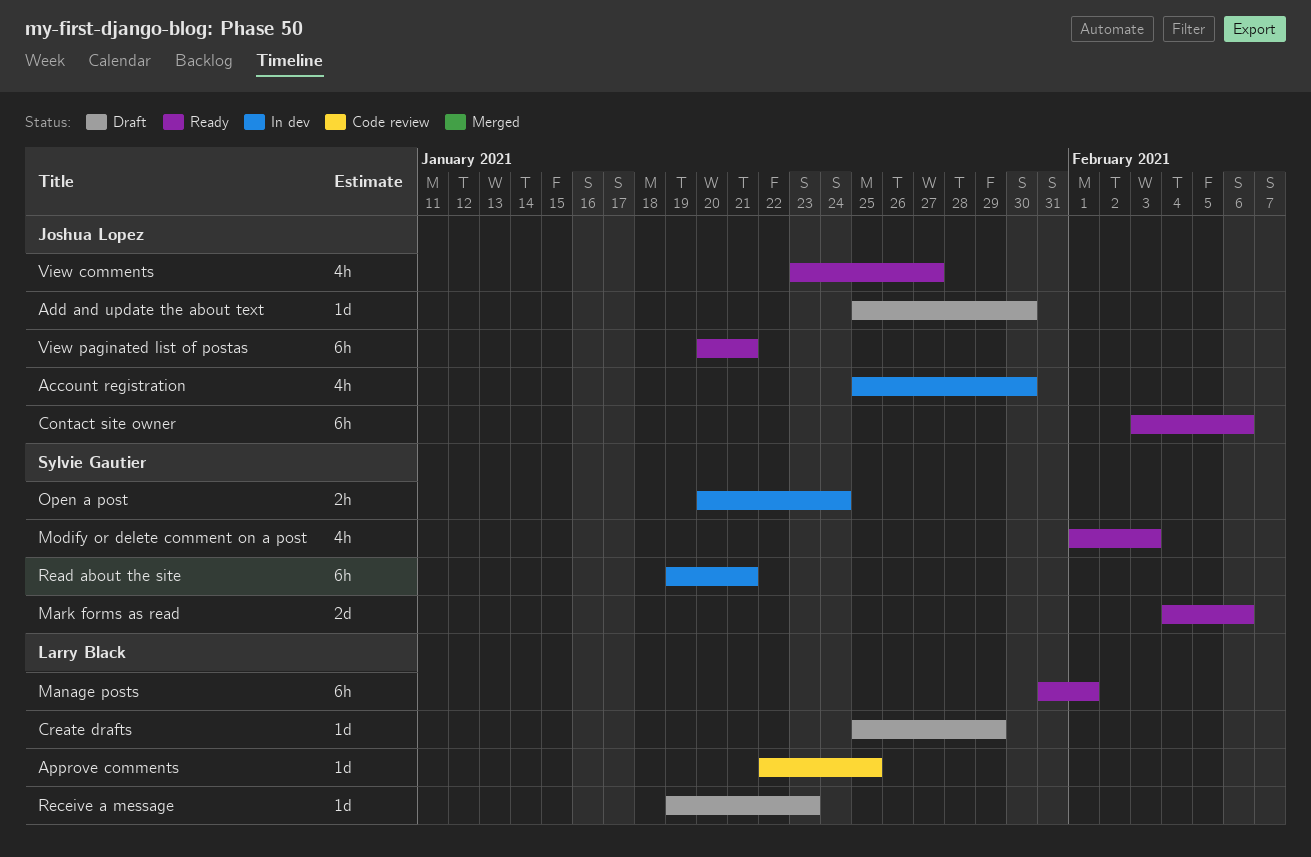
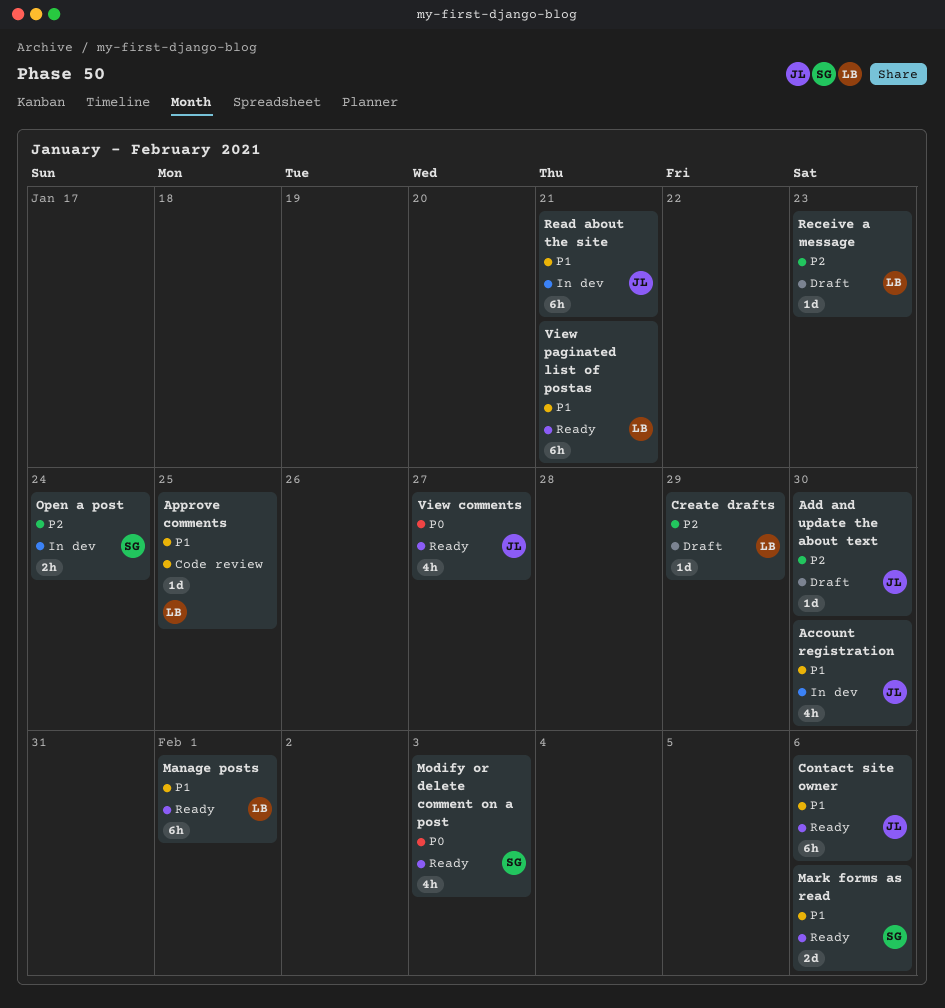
Read about the site, owner: Sylvie Gautier -> Joshua Lopez
View paginated list of postas, owner: Joshua Lopez -> Larry Black

